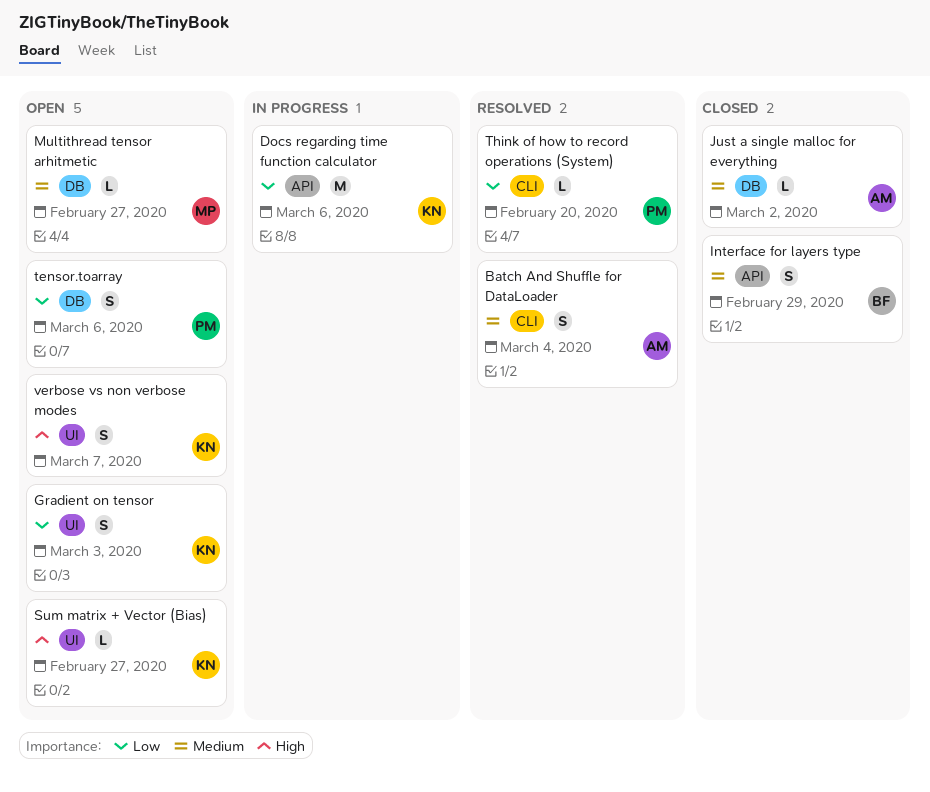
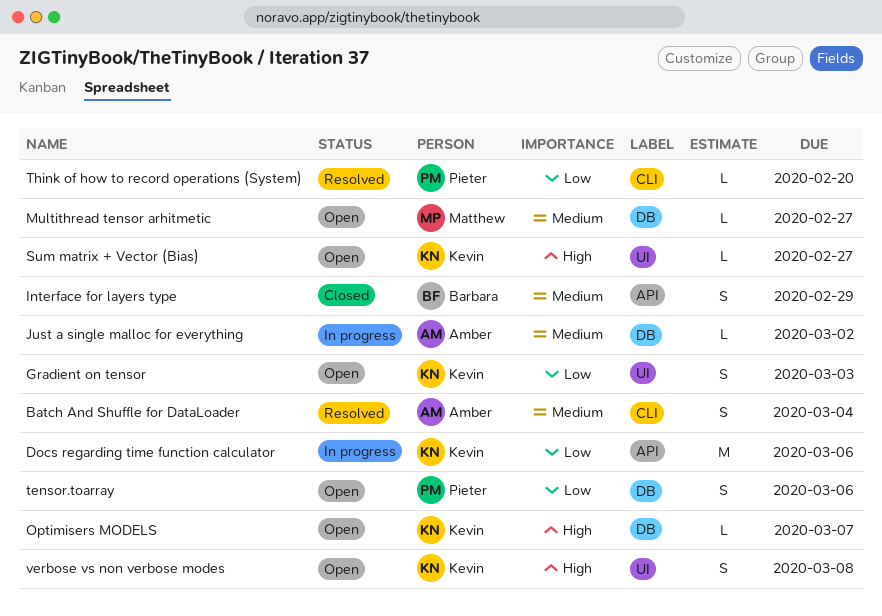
Just a single malloc for everything, status: Closed -> In progress
Optimisers MODELS: none -> present
verbose vs non verbose modes, due: Mar 7 -> Mar 8

